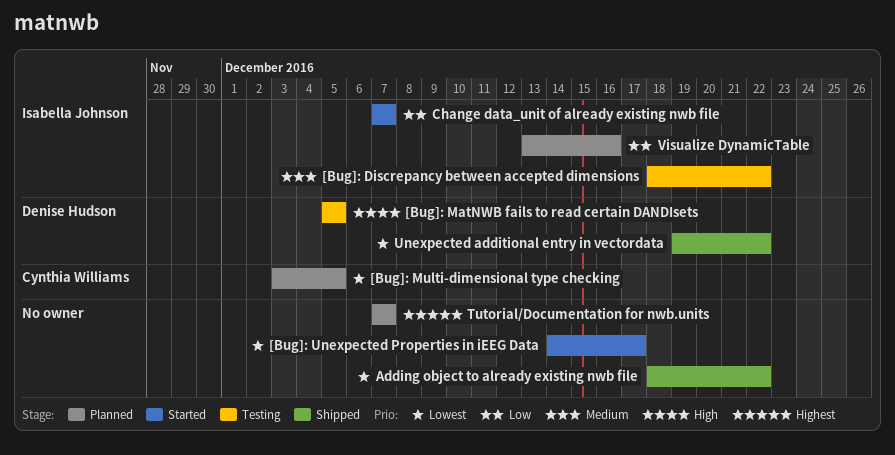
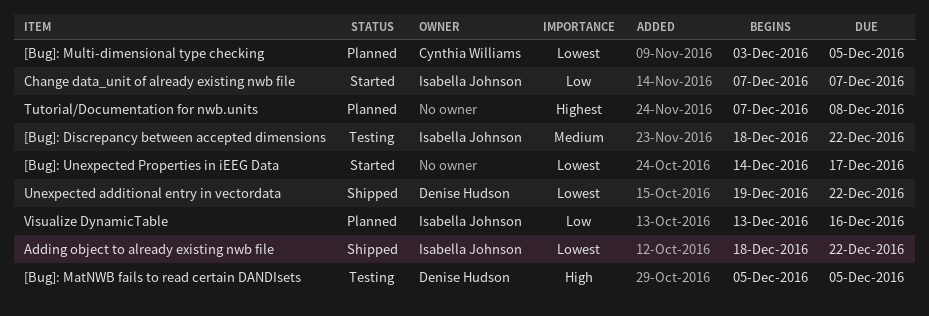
Adding object to already existing nwb file, owner: none -> Isabella Johnson
Tutorial/Documentation for nwb.units, due: Dec 7 -> Dec 8

